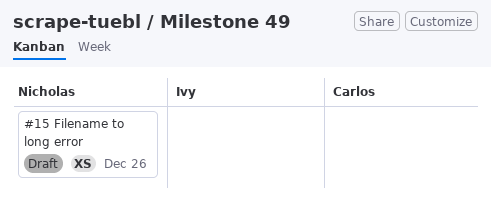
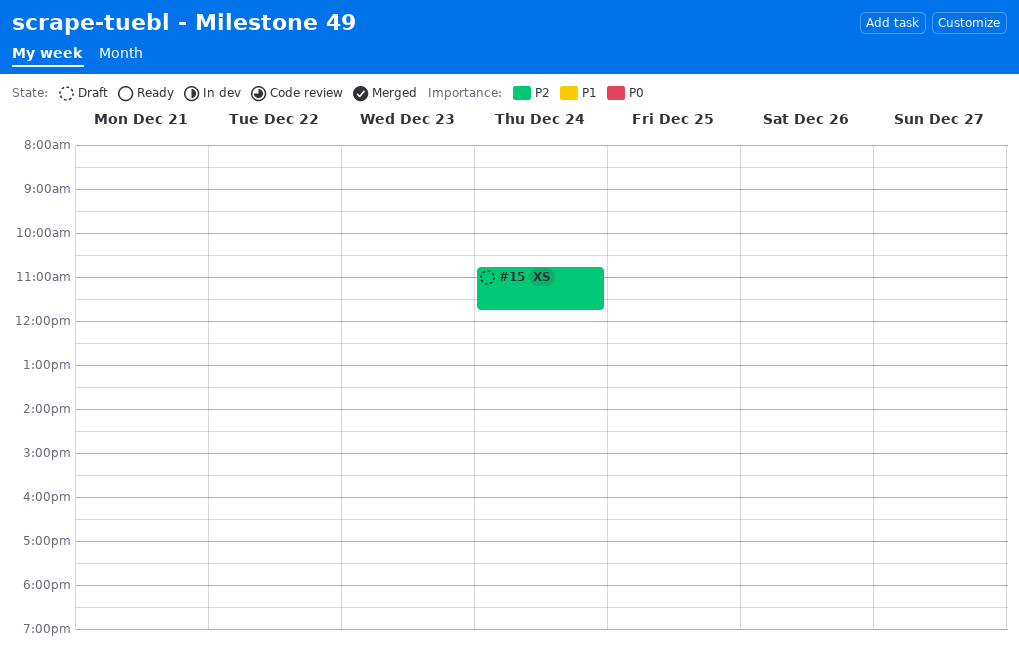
#15, day: Dec 26 -> Dec 24

